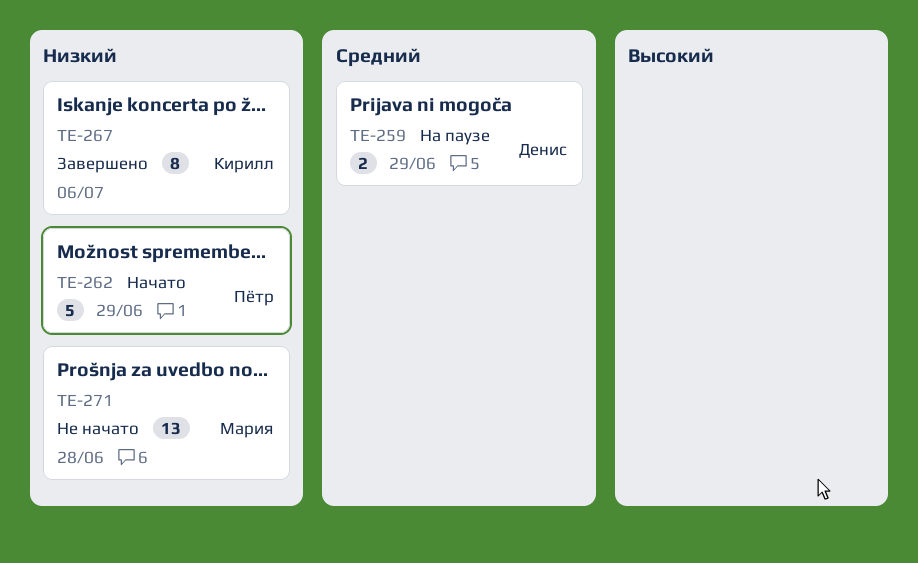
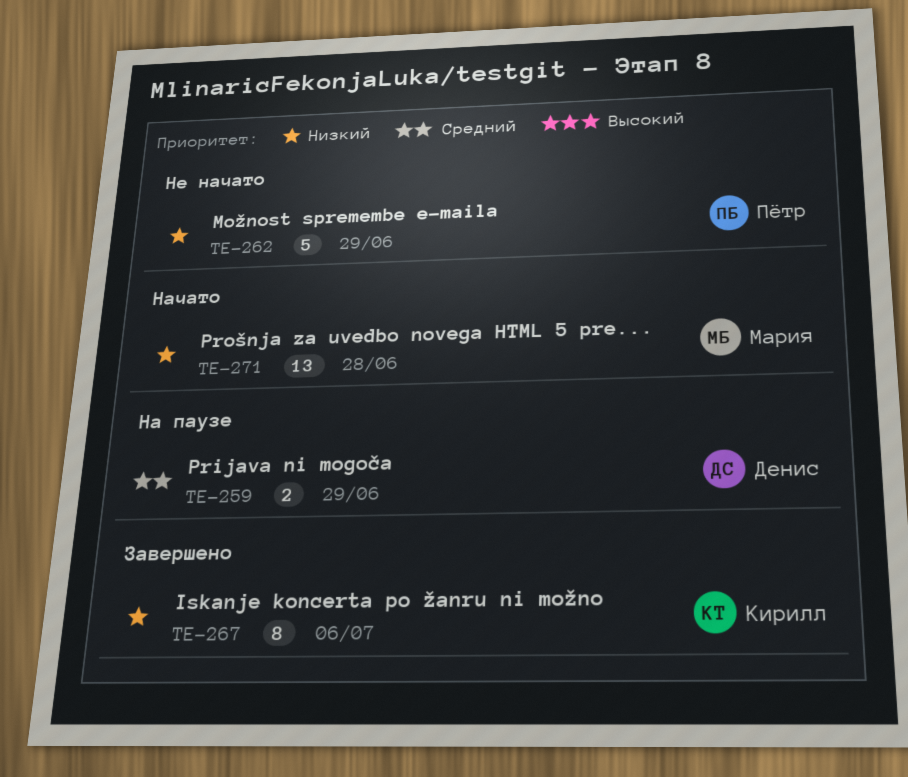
TE-262, status: Начато -> Не начато
TE-271, status: Не начато -> Начато

